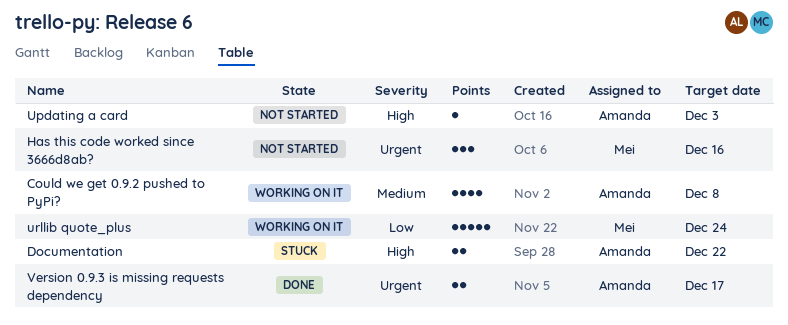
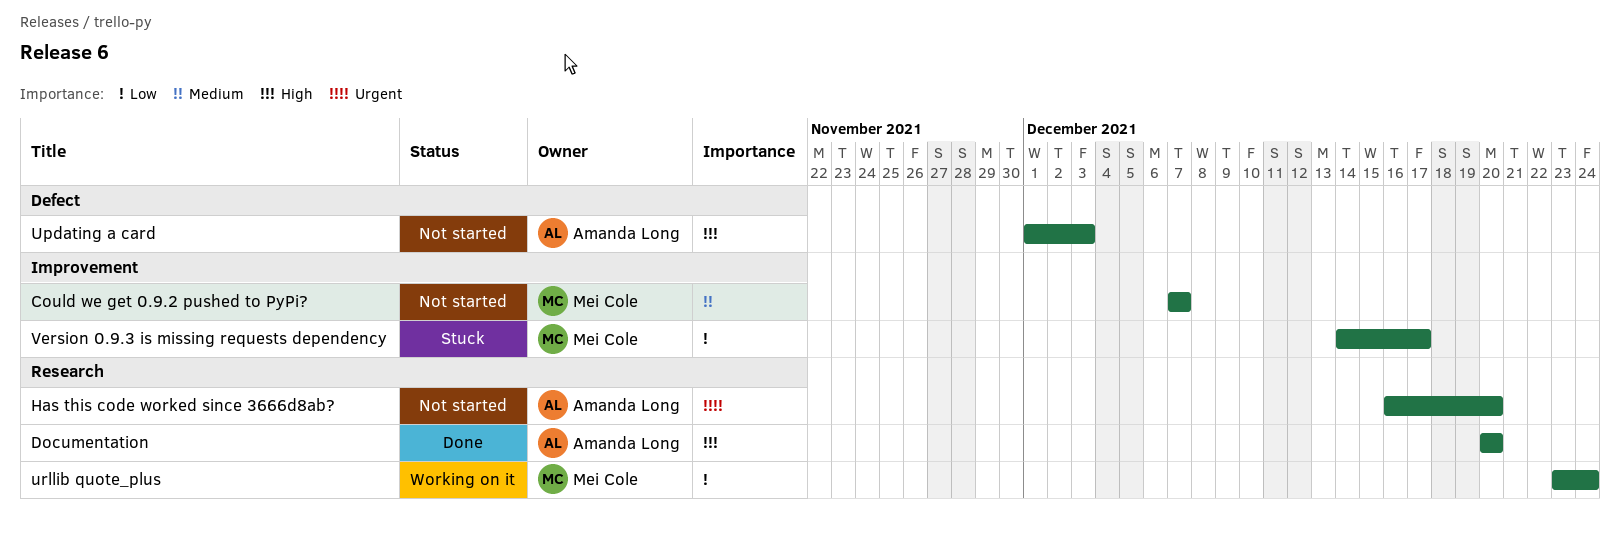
Could we get 0.9.2 pushed to PyPi?, status: Working on it -> Not started
Could we get 0.9.2 pushed to PyPi?, owner: Amanda Long -> Mei Cole
Could we get 0.9.2 pushed to PyPi?, due: Dec 8 -> Dec 7
Documentation, status: Stuck -> Done
Documentation, due: Dec 22 -> Dec 20
Has this code worked since 3666d8ab?, owner: Mei Cole -> Amanda Long
Has this code worked since 3666d8ab?, due: Dec 16 -> Dec 20
Version 0.9.3 is missing requests dependency, status: Done -> Stuck
Version 0.9.3 is missing requests dependency, owner: Amanda Long -> Mei Cole
Version 0.9.3 is missing requests dependency, priority: Urgent -> Low

